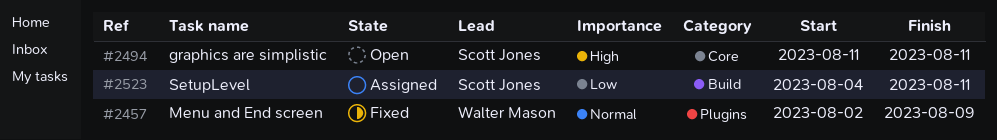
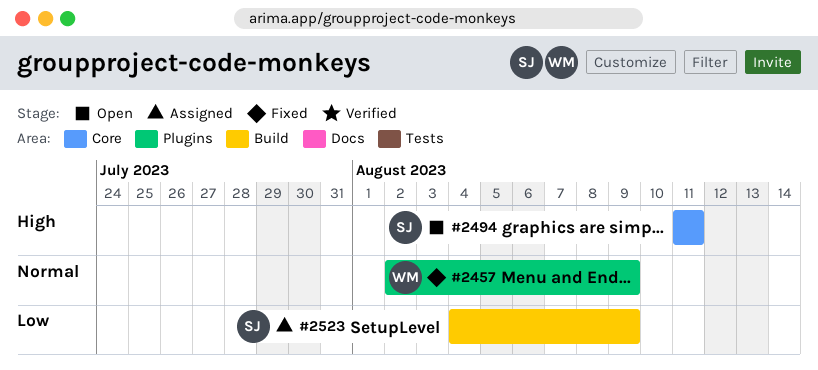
#2523, due: Aug 11 -> Aug 9

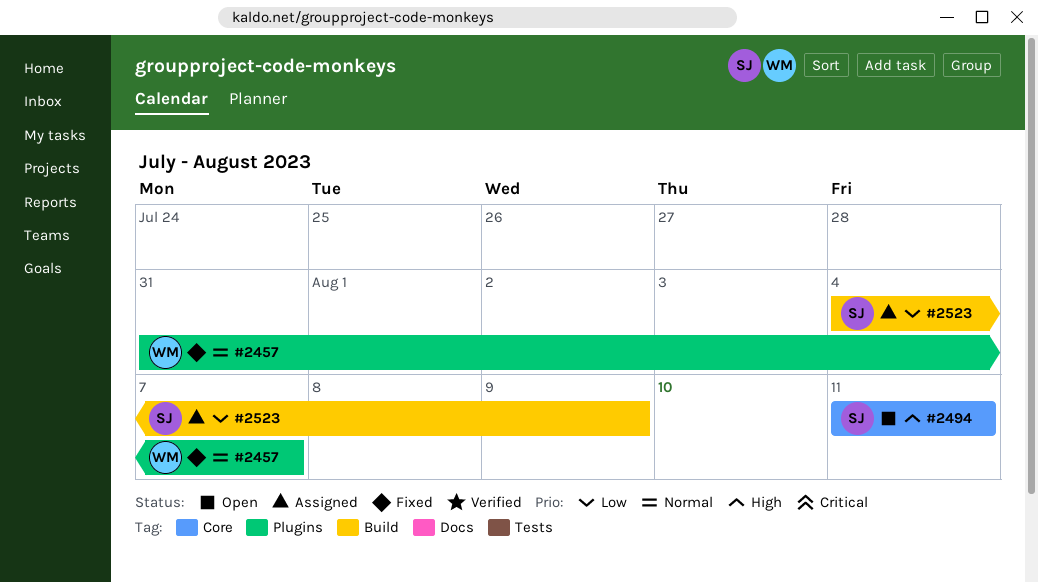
#2457, start: Aug 2 -> Jul 31
#2457, due: Aug 9 -> Aug 7

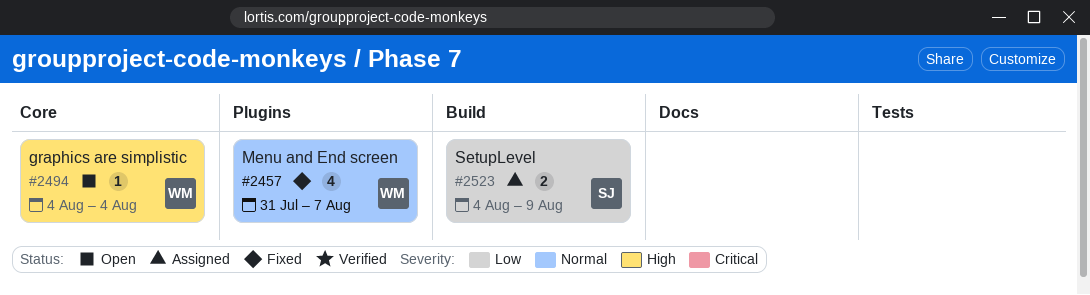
#2494, owner: SJ -> WM
#2494, start: Aug 11 -> Aug 4
#2494, due: Aug 11 -> Aug 4

